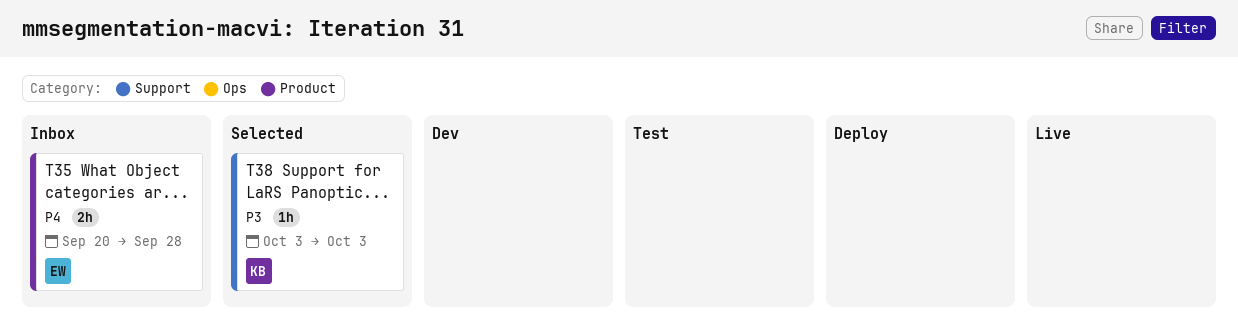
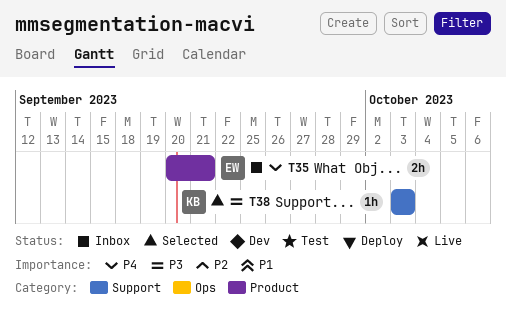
T35, due: Sep 28 -> Sep 21

